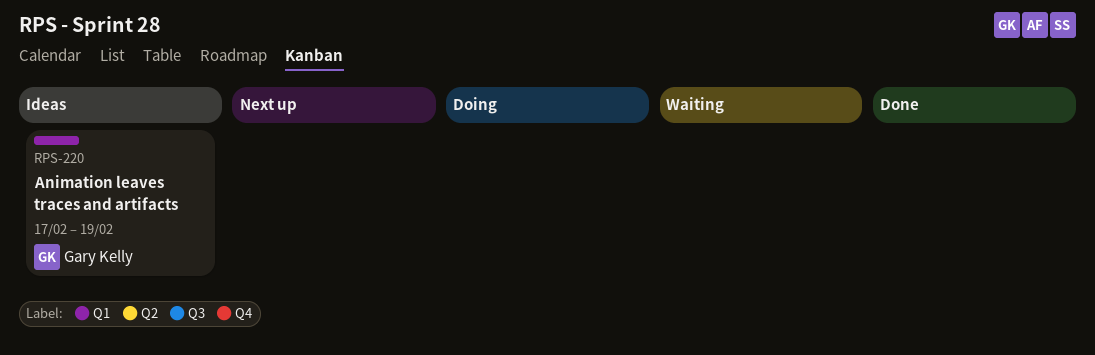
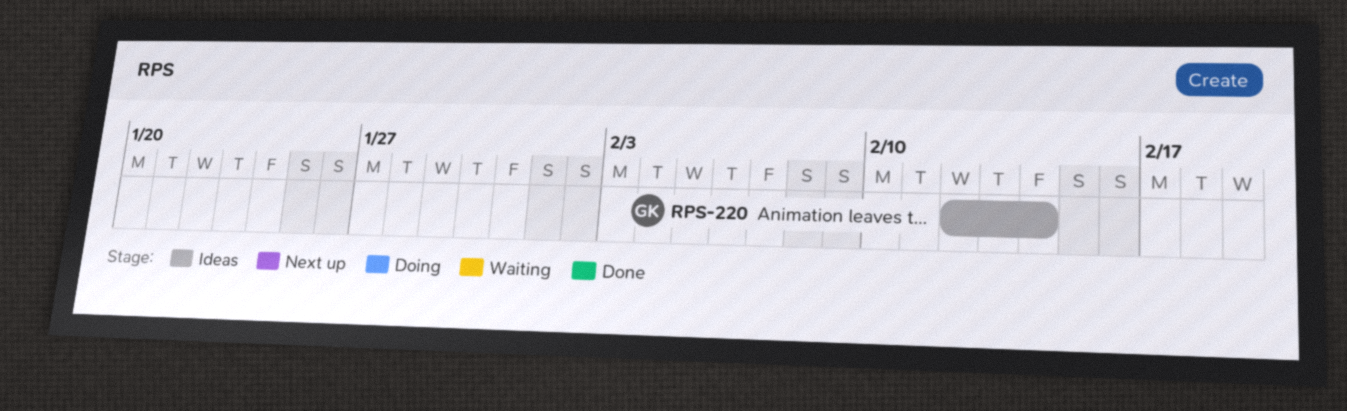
RPS-220, start: Feb 17 -> Feb 12
RPS-220, due: Feb 19 -> Feb 14

